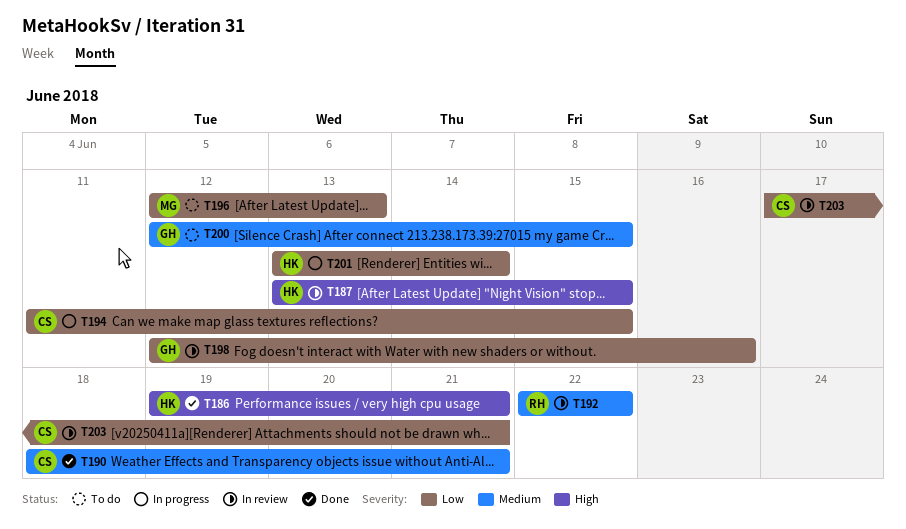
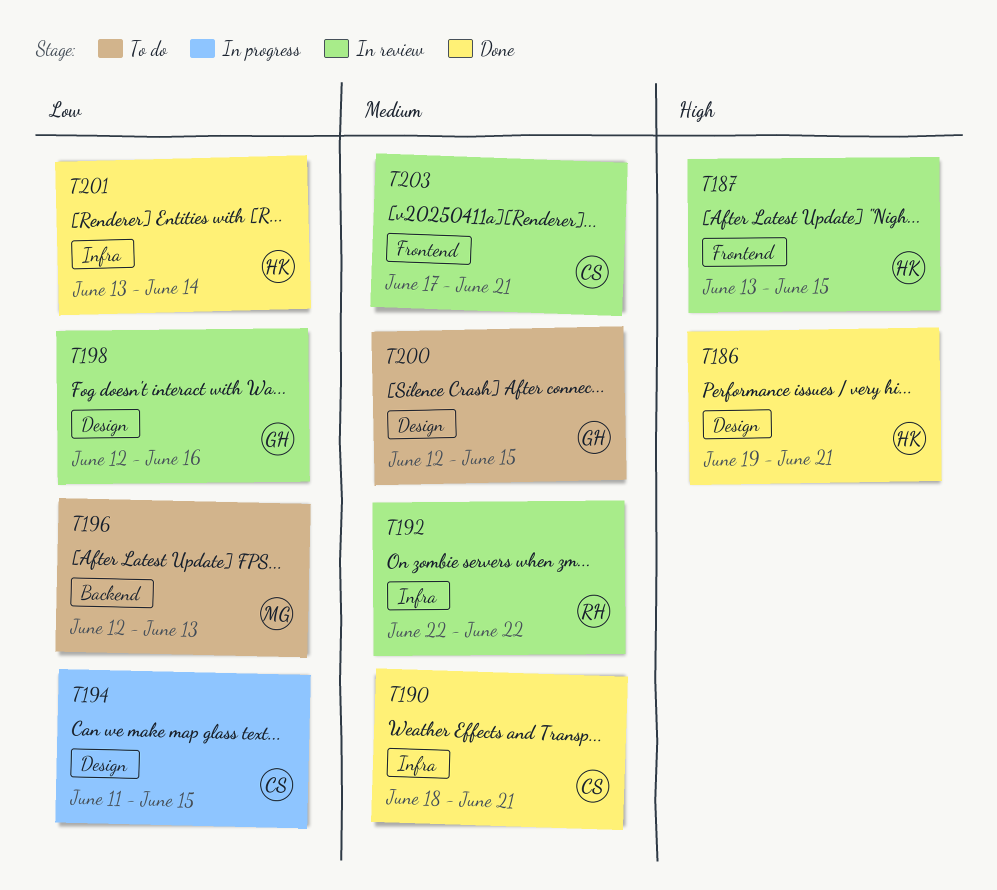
T201, status: In progress -> Done
T203, priority: Low -> Medium

